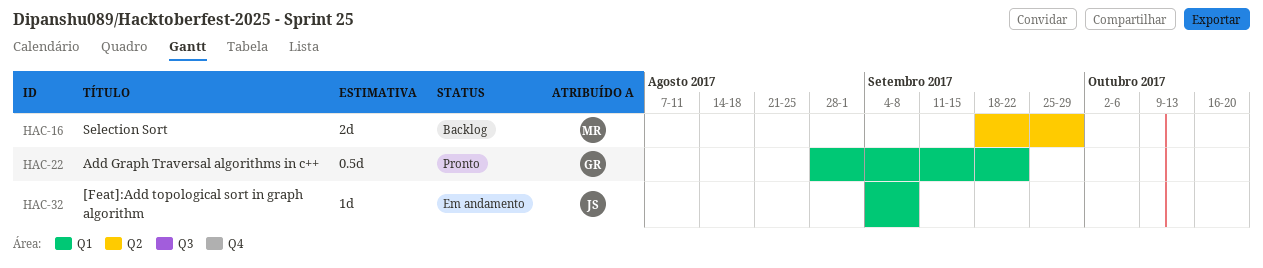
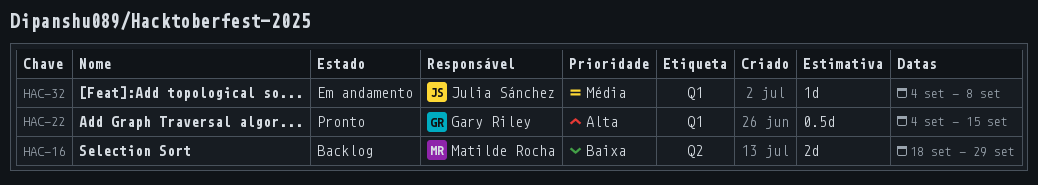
HAC-22, start: Aug 28 -> Sep 4
HAC-22, due: Sep 22 -> Sep 15

